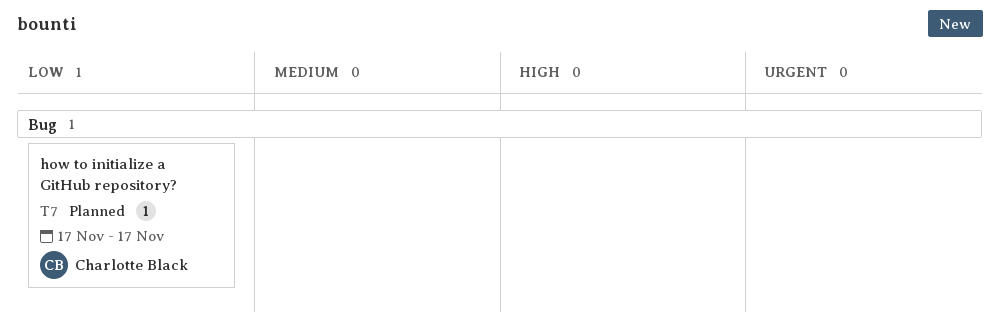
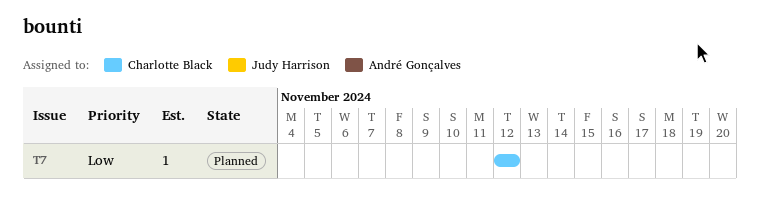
T7, start: Nov 17 -> Nov 12
T7, due: Nov 17 -> Nov 12

